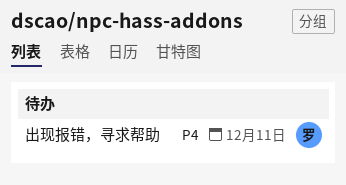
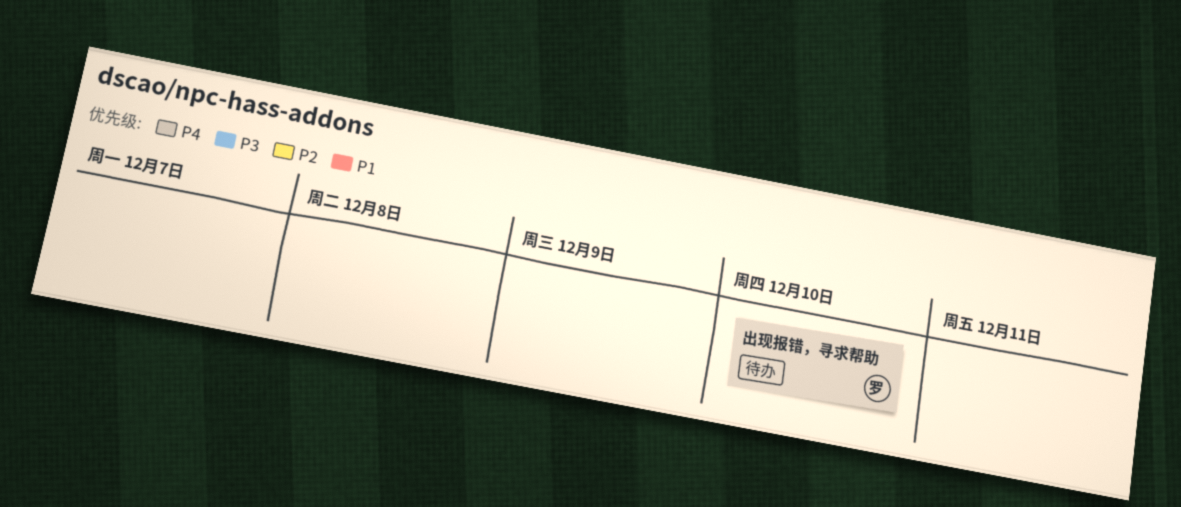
出现报错，寻求帮助, due: Dec 11 -> Dec 10

